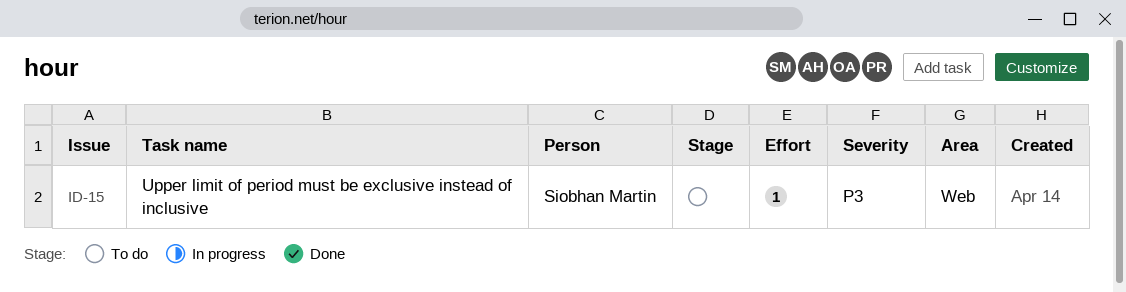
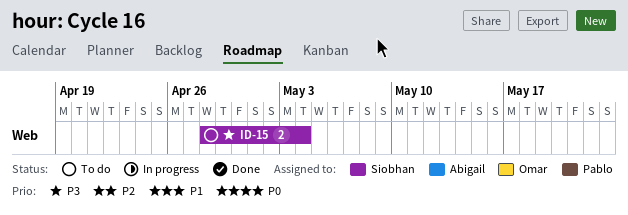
ID-15, estimate: 1 -> 2

